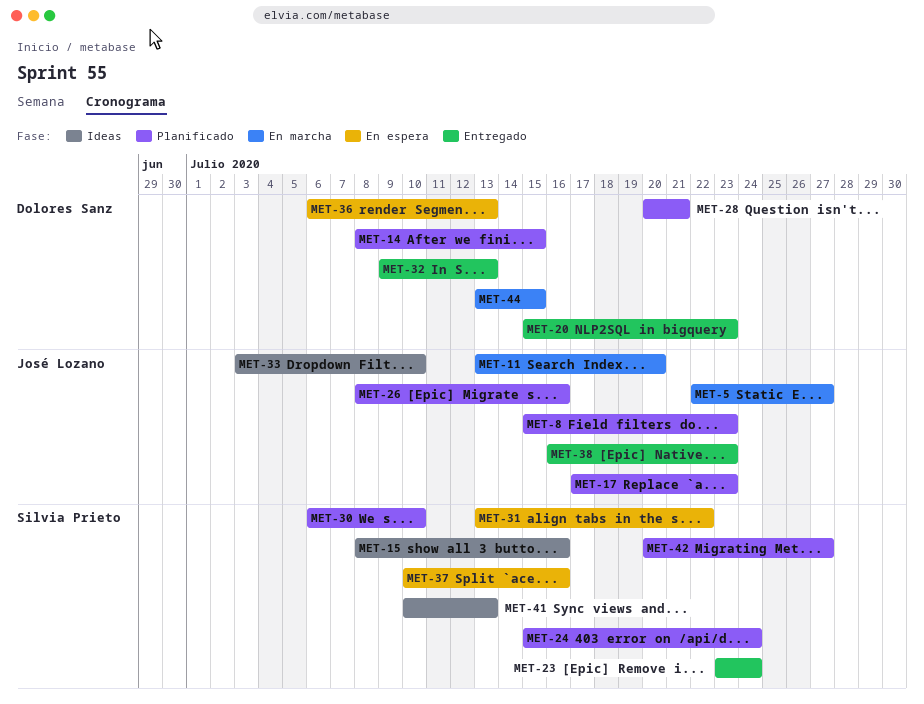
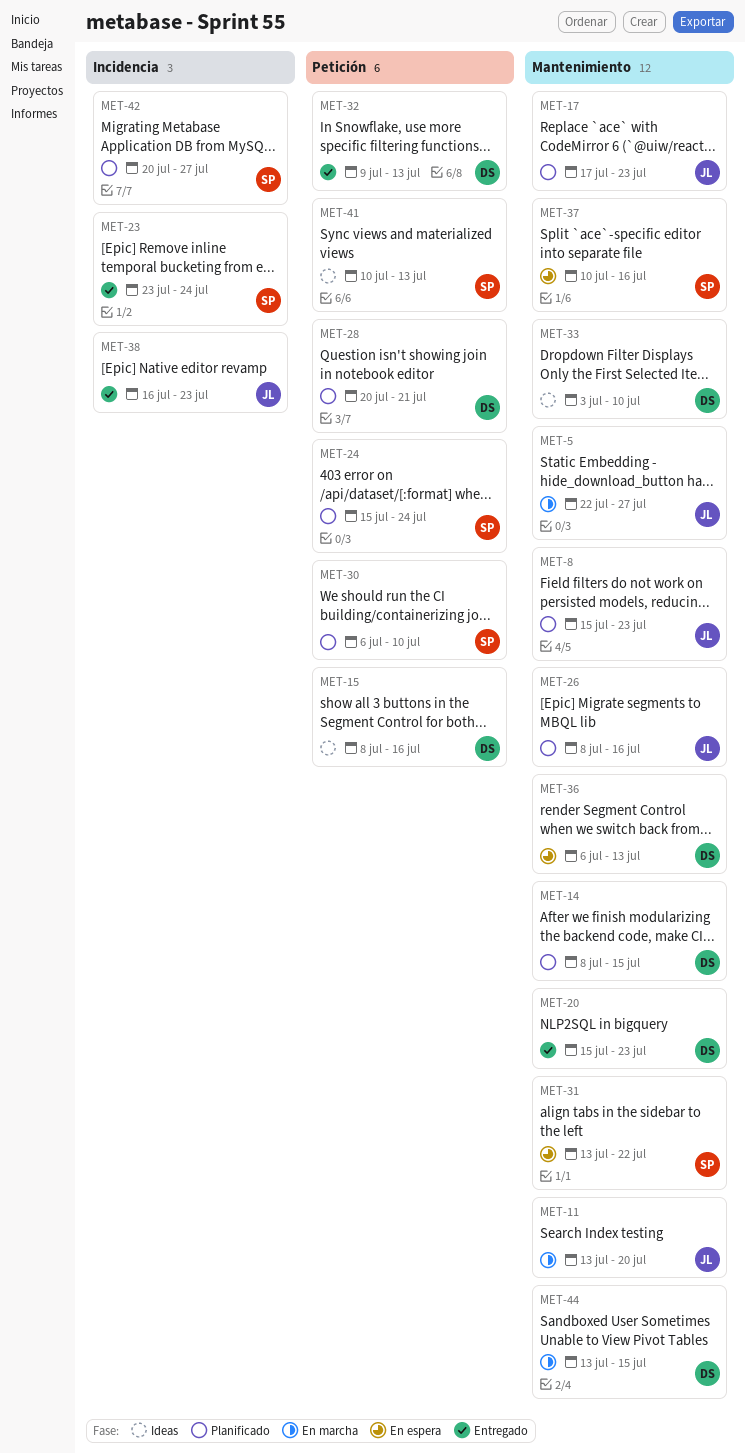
MET-15, owner: Silvia Prieto -> Dolores Sanz
MET-33, owner: José Lozano -> Dolores Sanz

